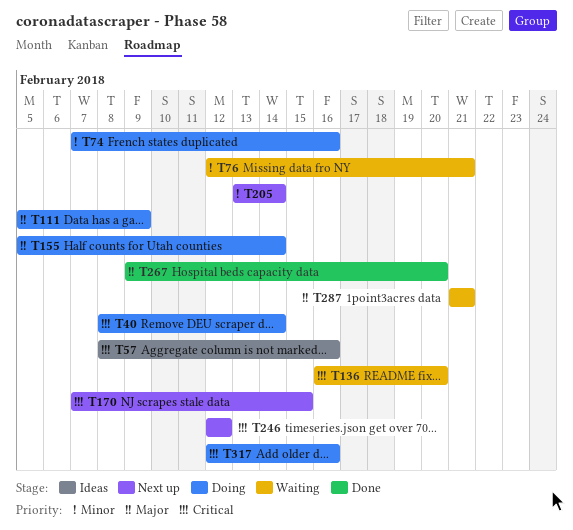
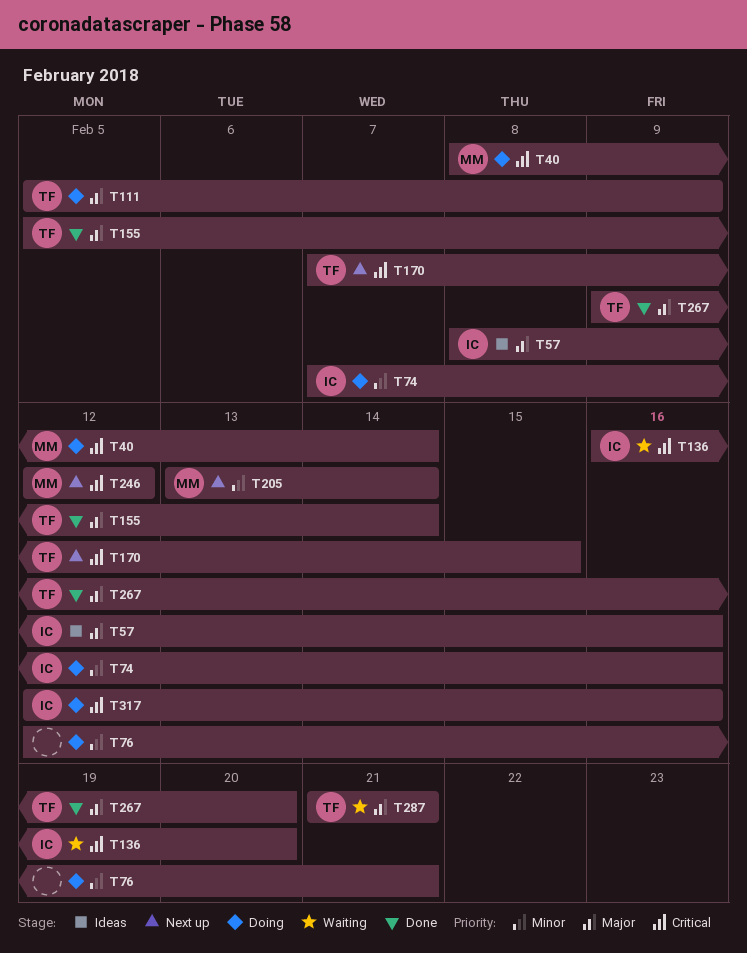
T57, priority: Critical -> Major
T76, status: Waiting -> Doing
T155, status: Doing -> Done

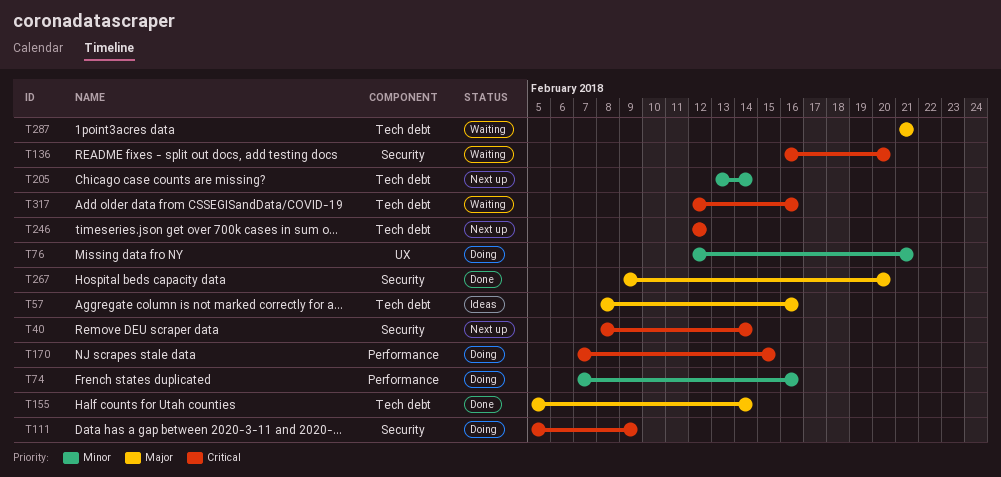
T40, status: Doing -> Next up
T111, priority: Major -> Critical
T170, status: Next up -> Doing
T317, status: Doing -> Waiting

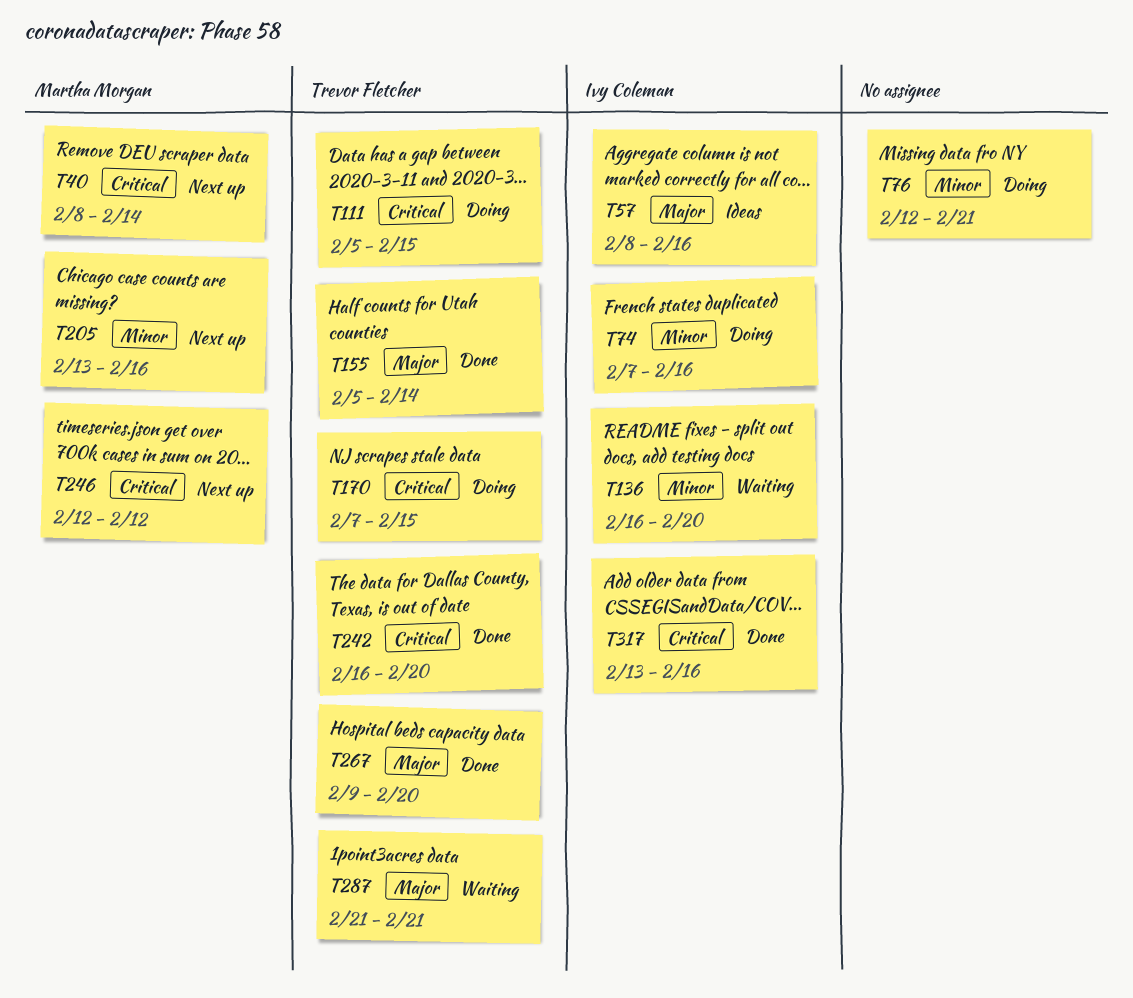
T111, due: Feb 9 -> Feb 15
T136, priority: Critical -> Minor
T205, due: Feb 14 -> Feb 16
T242: none -> present
T317, status: Waiting -> Done
T317, start: Feb 12 -> Feb 13

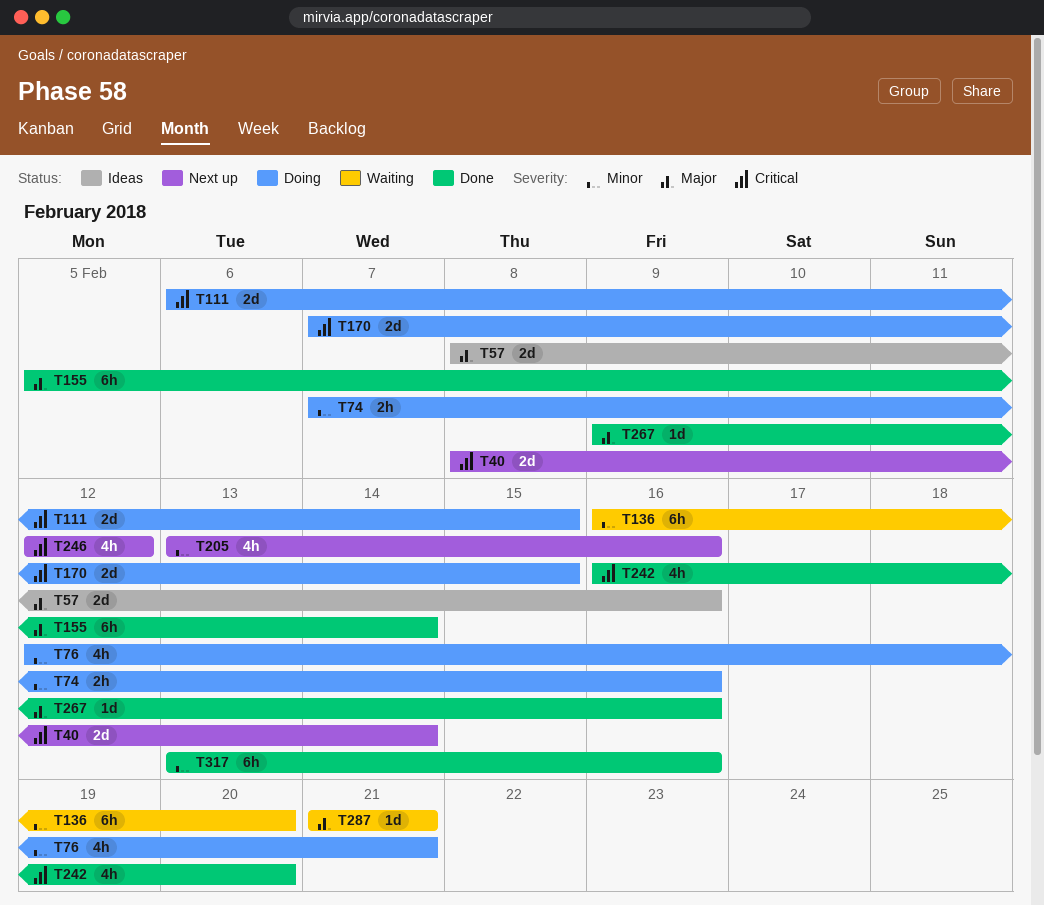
T111, start: Feb 5 -> Feb 6
T267, due: Feb 20 -> Feb 16
T317, priority: Critical -> Minor

